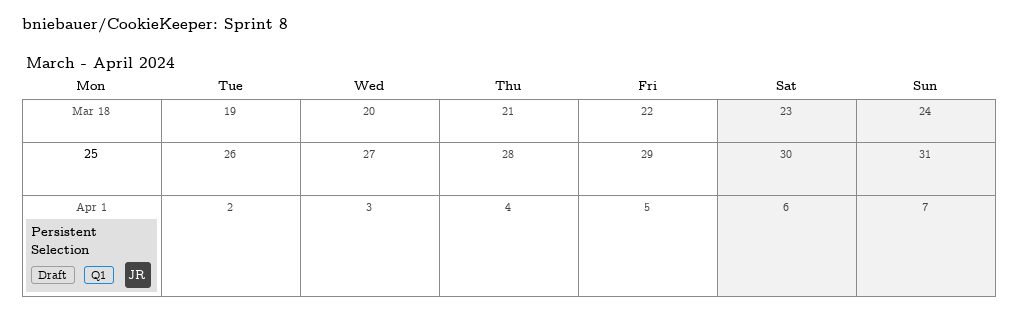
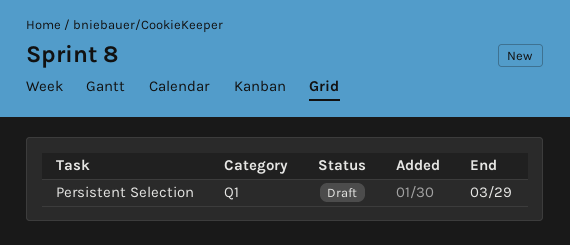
Persistent Selection, due: Apr 1 -> Mar 29

